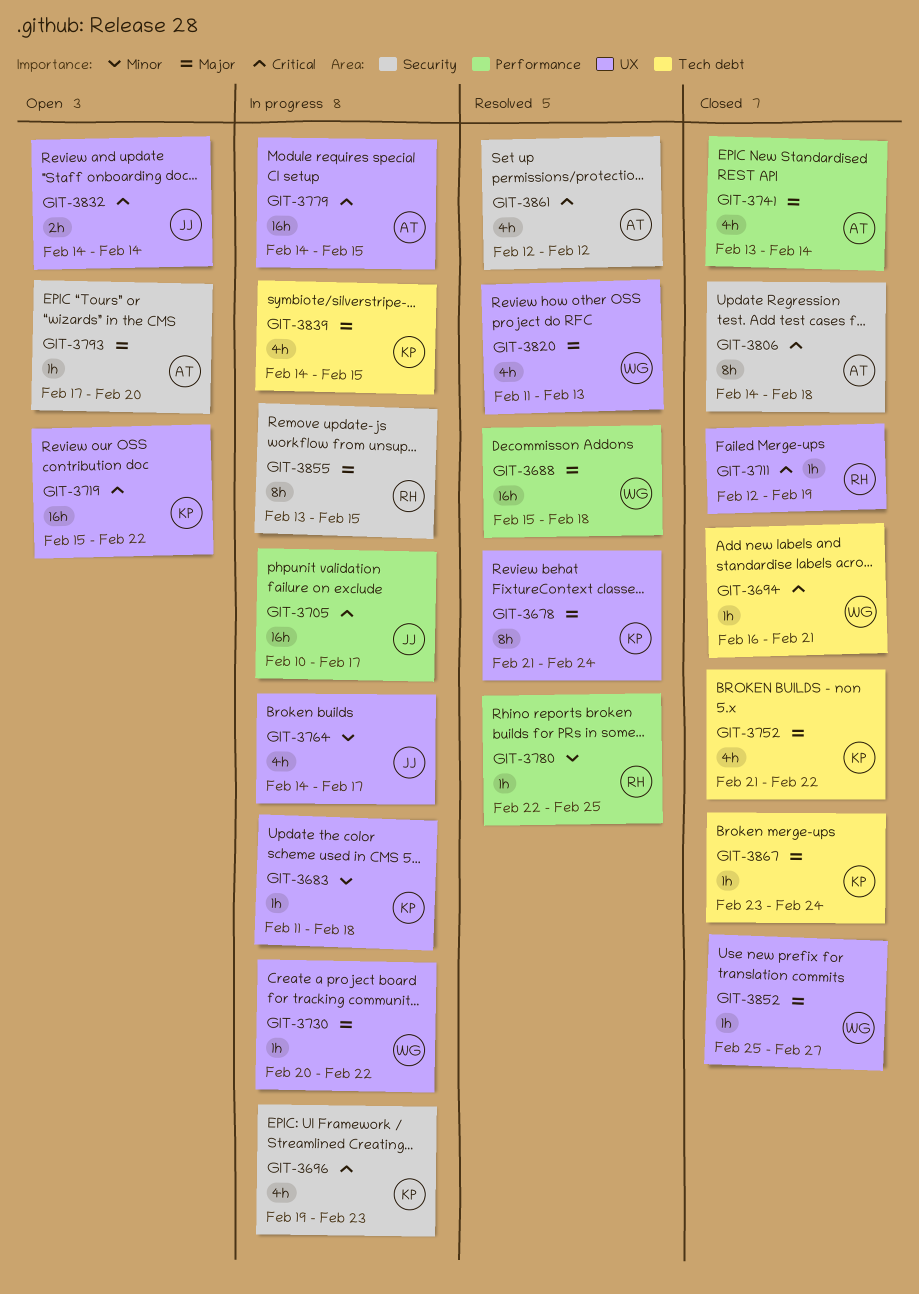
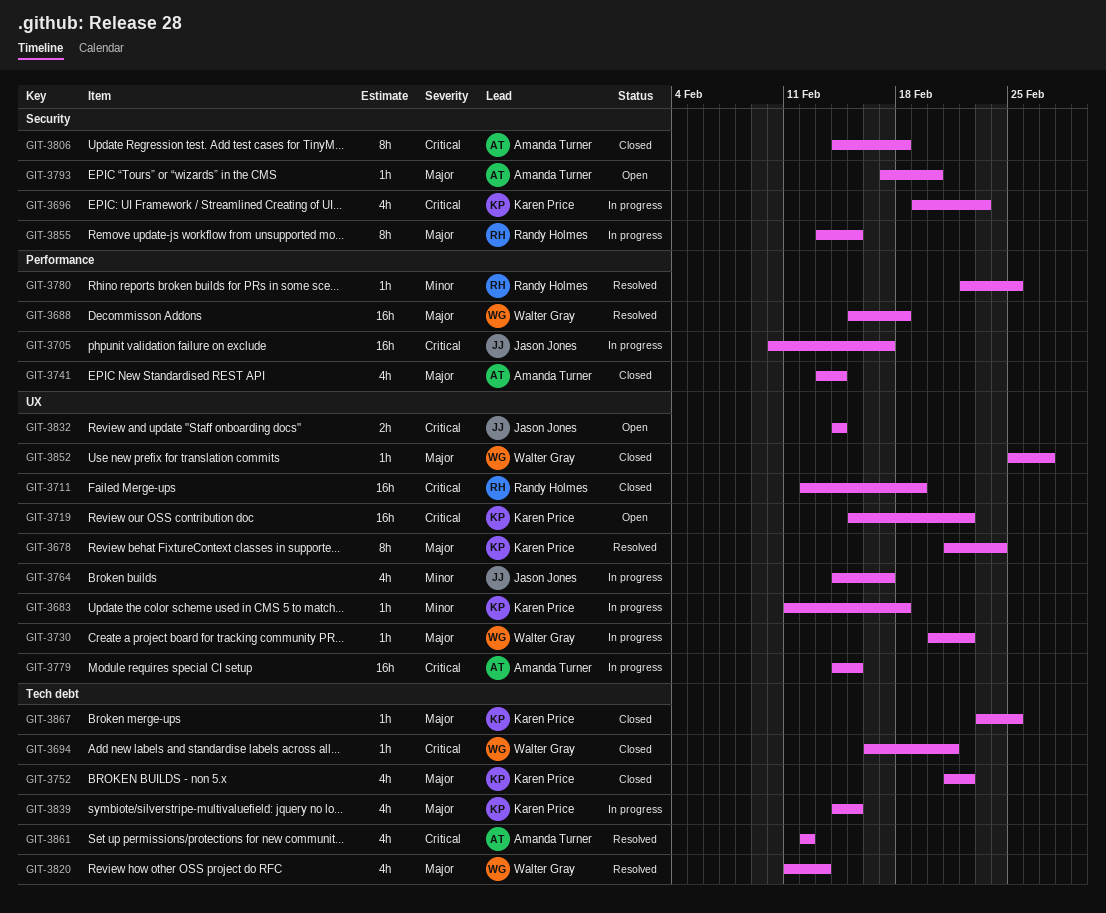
GIT-3711, estimate: 1h -> 16h
GIT-3820, label: UX -> Tech debt
GIT-3861, label: Security -> Tech debt
GIT-3867, due: Feb 24 -> Feb 25

